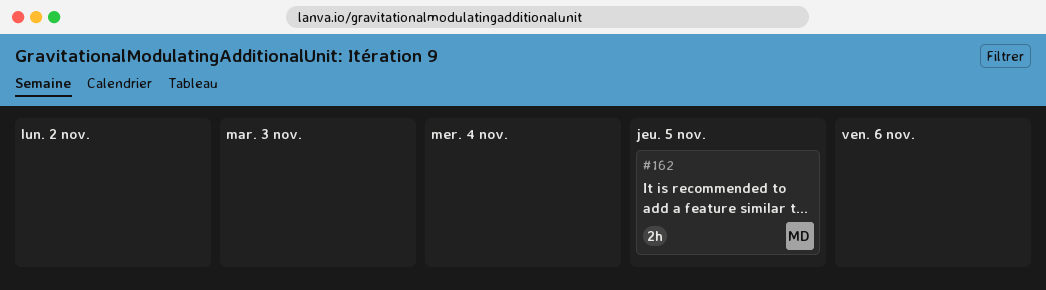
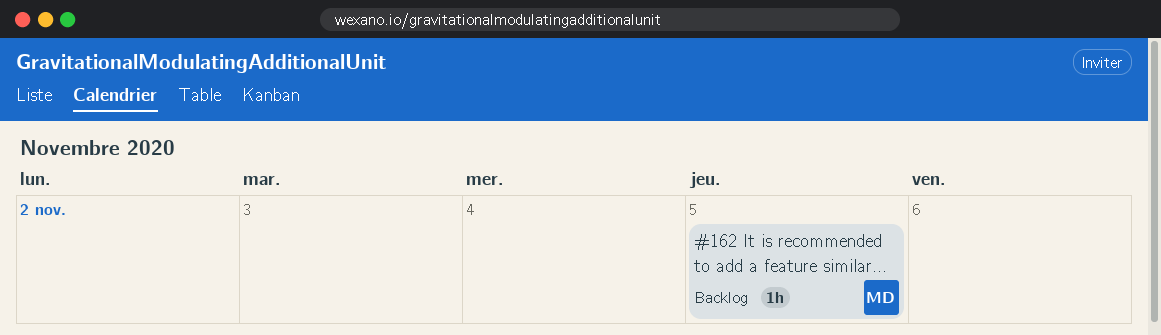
#162, estimate: 2h -> 1h

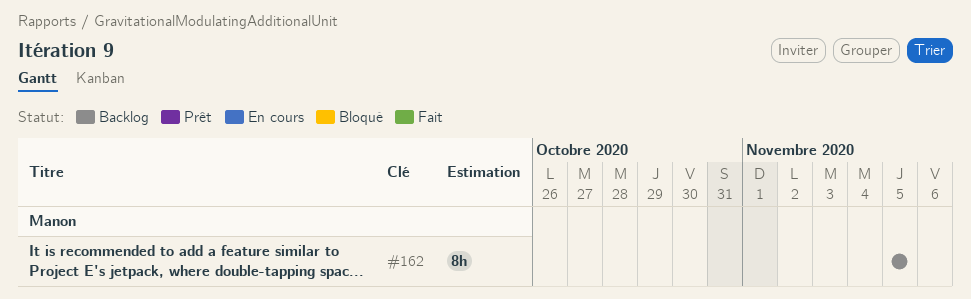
#162, estimate: 1h -> 8h

